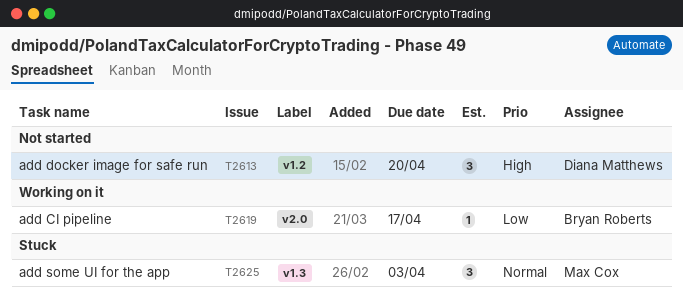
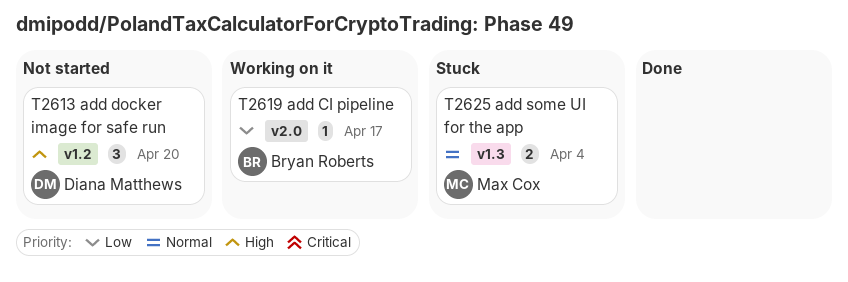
T2625, estimate: 3 -> 2
T2625, due: Apr 3 -> Apr 4

